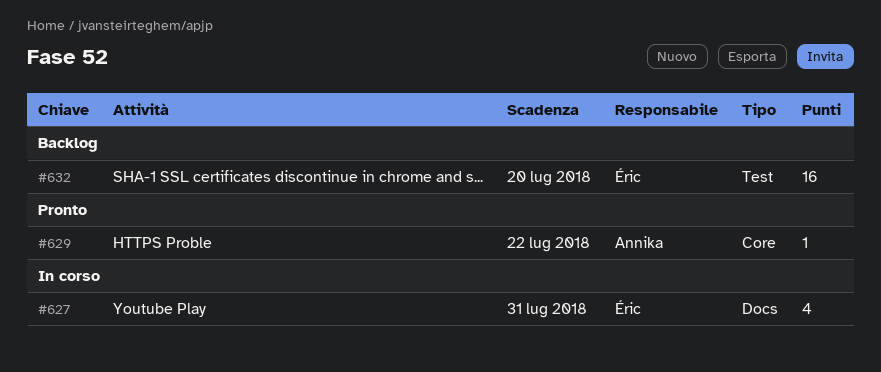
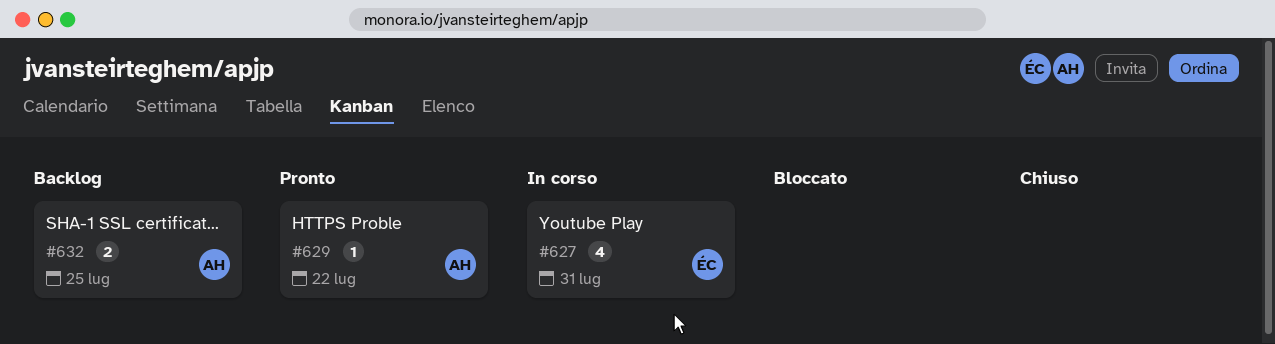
#632, owner: Éric -> Annika
#632, estimate: 16 -> 2
#632, due: Jul 20 -> Jul 25

